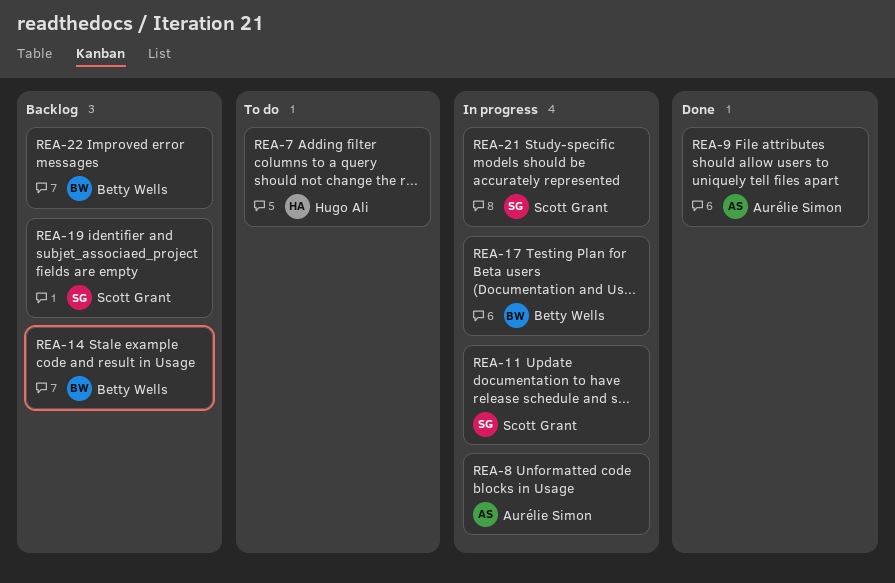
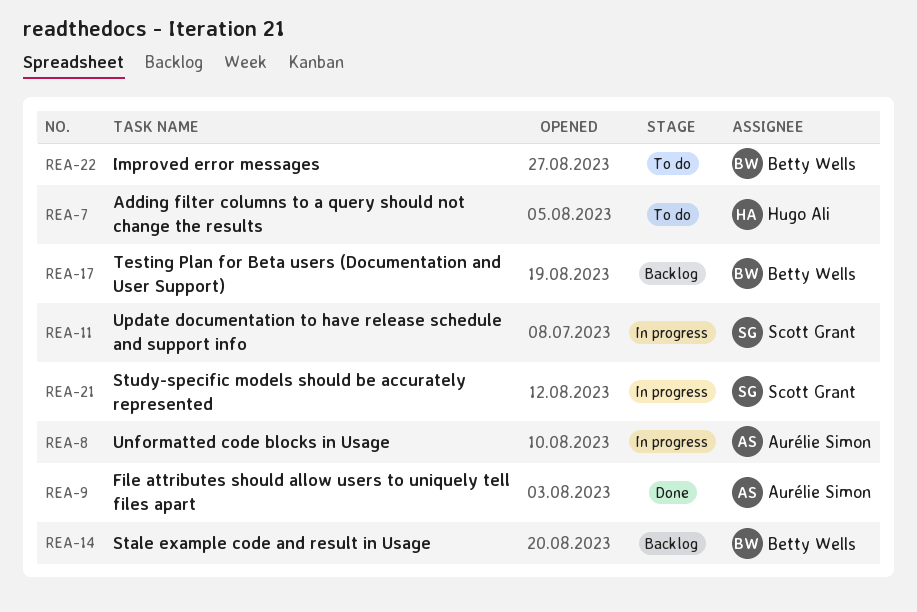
REA-17, status: In progress -> Backlog
REA-19: present -> none
REA-22, status: Backlog -> To do

